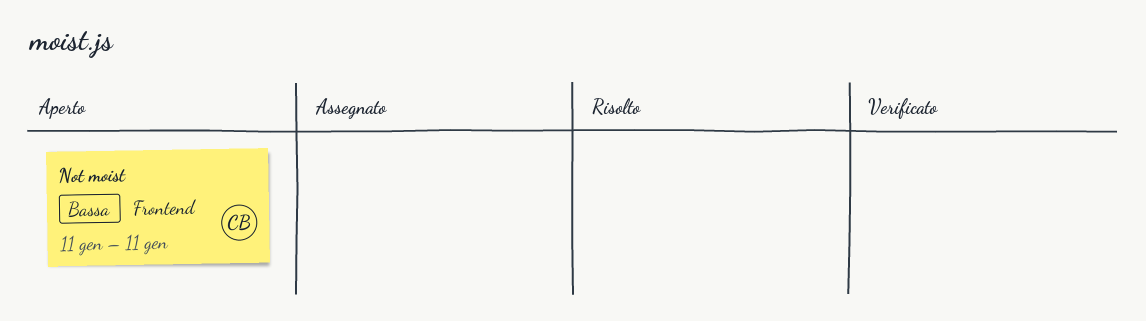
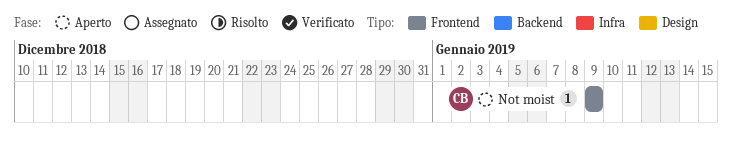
Not moist, start: Jan 11 -> Jan 9
Not moist, due: Jan 11 -> Jan 9

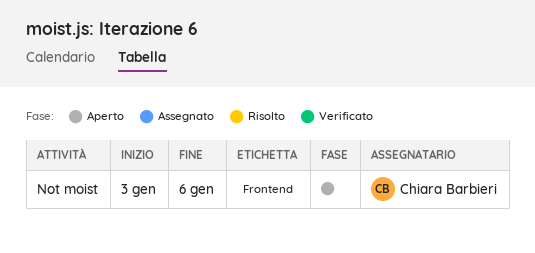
Not moist, start: Jan 9 -> Jan 3
Not moist, due: Jan 9 -> Jan 6

